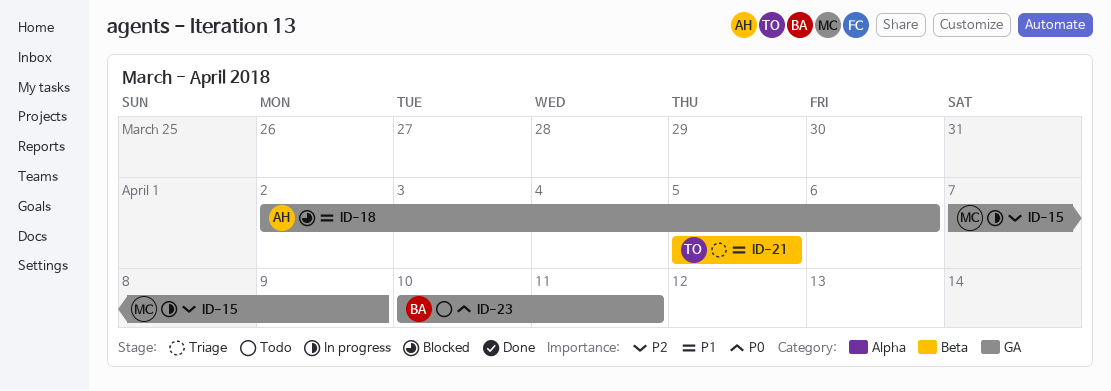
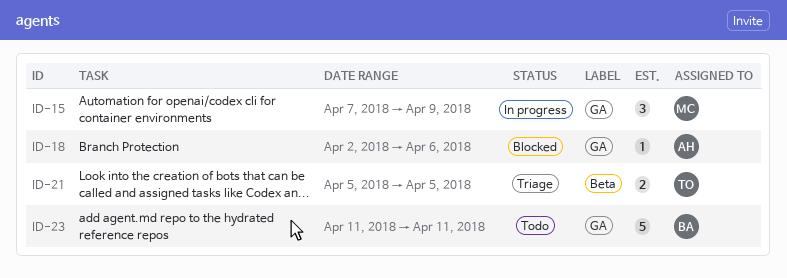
ID-23, start: Apr 10 -> Apr 11

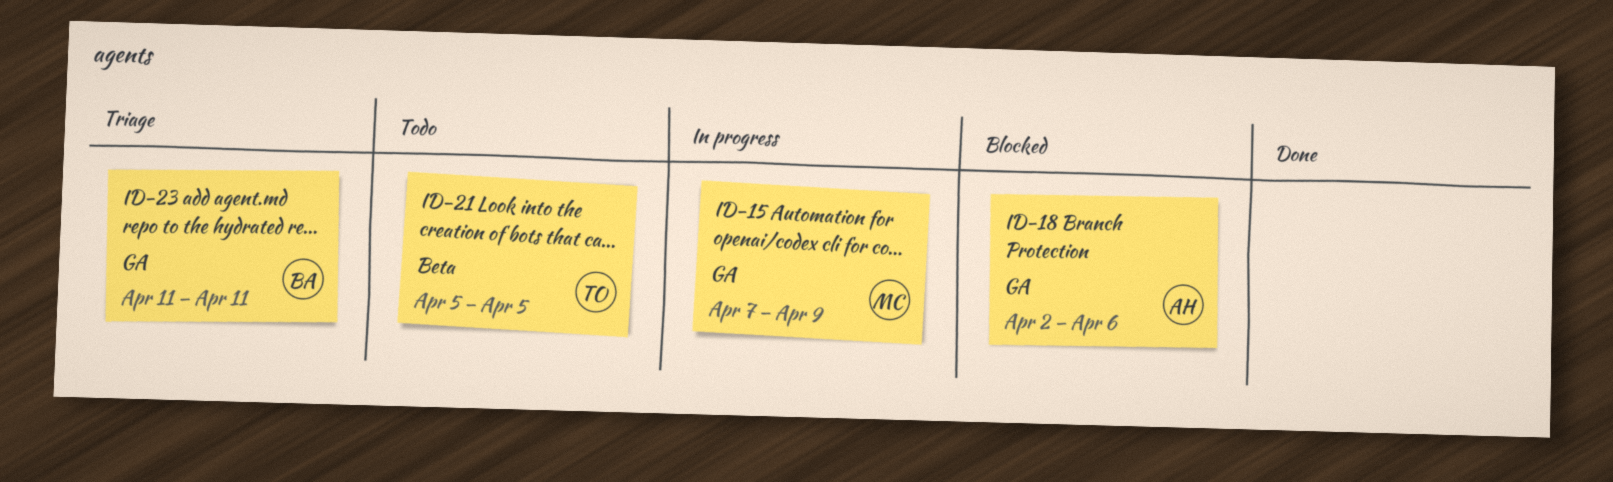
ID-21, status: Triage -> Todo
ID-23, status: Todo -> Triage

